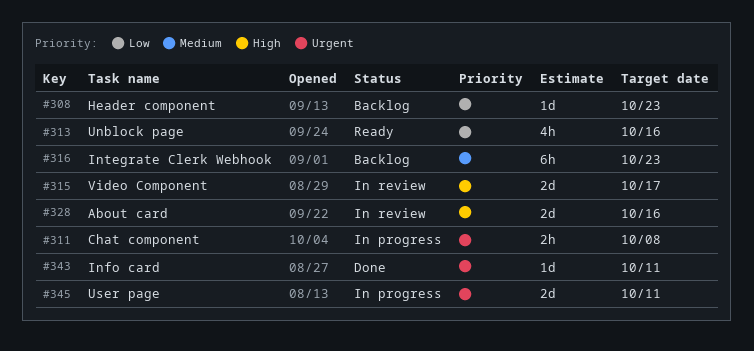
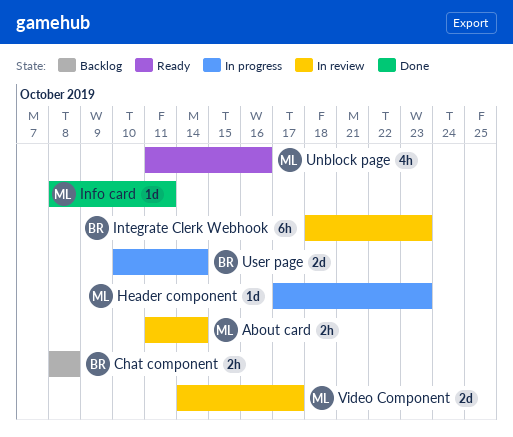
About card, estimate: 2d -> 2h
About card, due: Oct 16 -> Oct 14
Chat component, status: In progress -> Backlog
Header component, status: Backlog -> In progress
Integrate Clerk Webhook, status: Backlog -> In review
User page, due: Oct 11 -> Oct 14

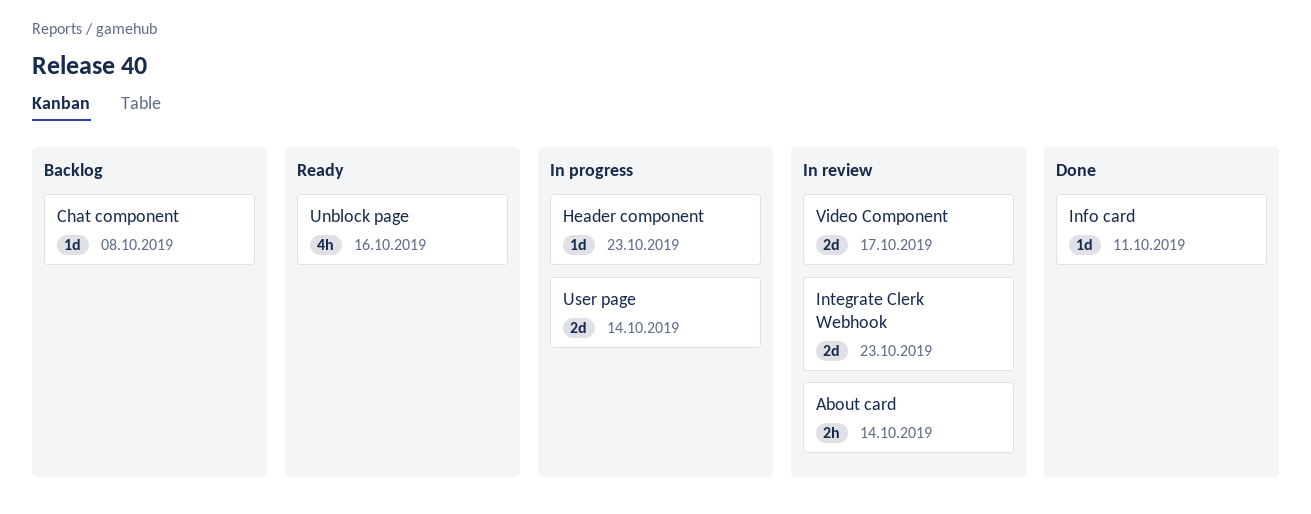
Chat component, estimate: 2h -> 1d
Integrate Clerk Webhook, estimate: 6h -> 2d

